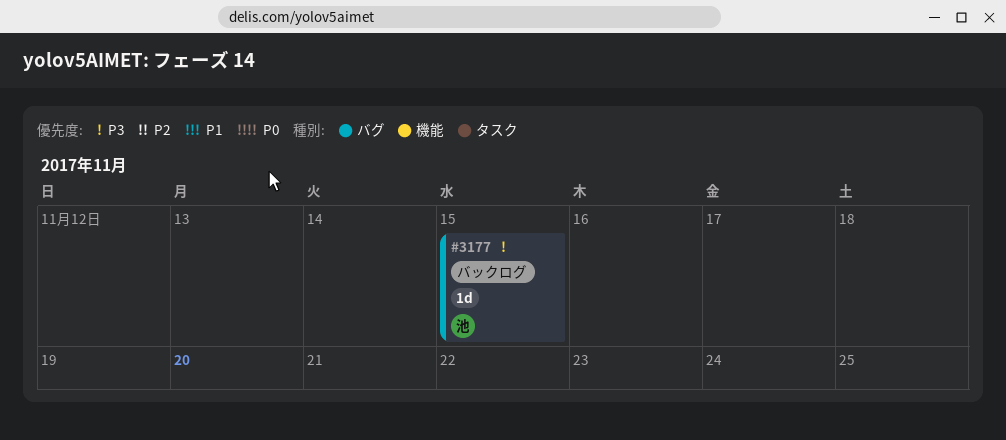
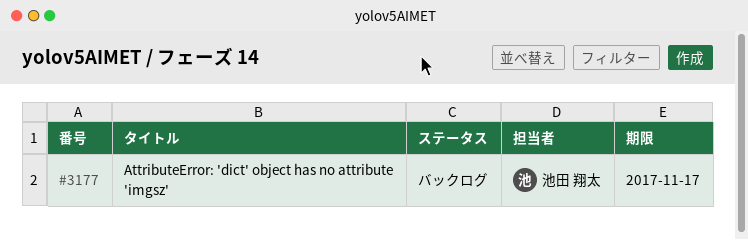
#3177, due: Nov 15 -> Nov 17

